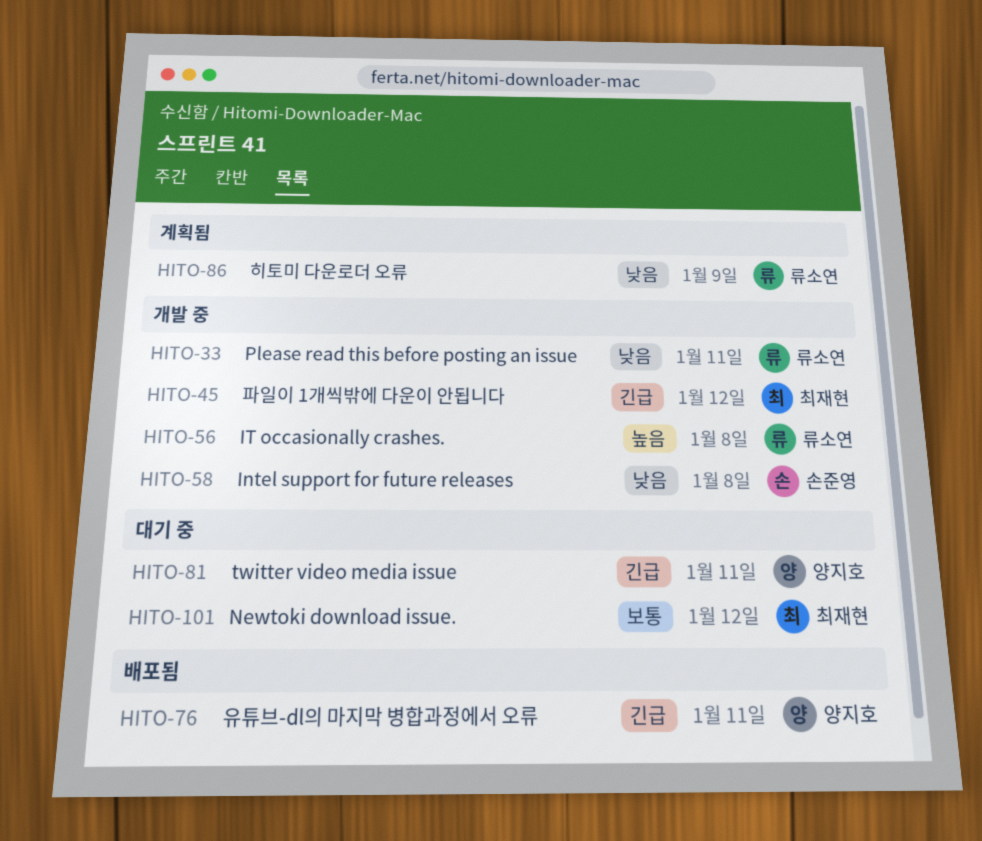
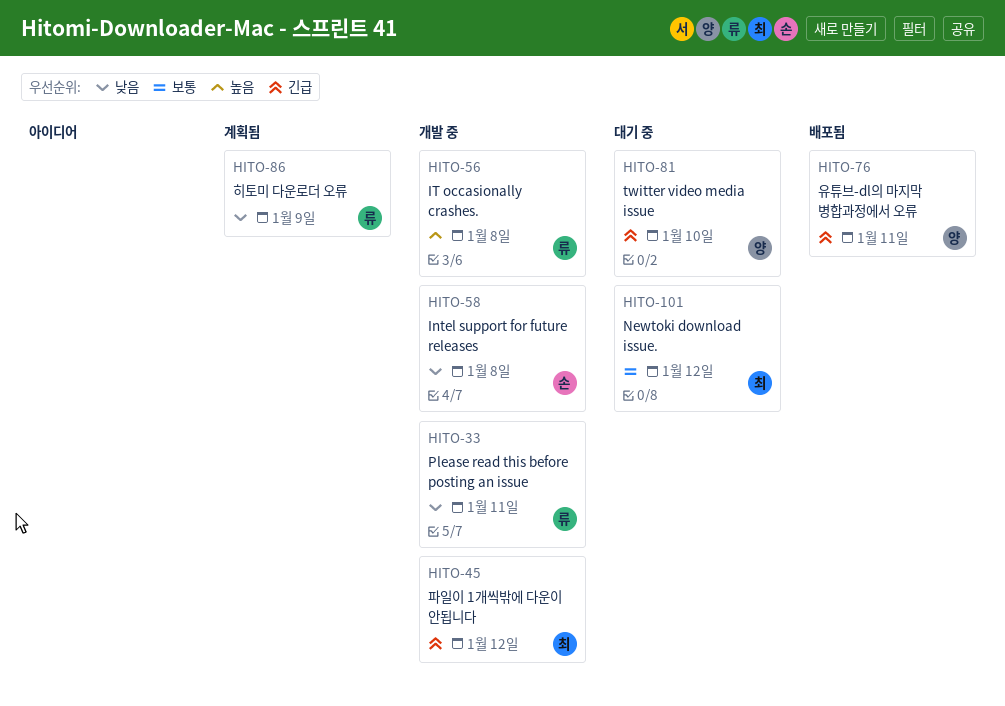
HITO-81, due: Jan 11 -> Jan 10

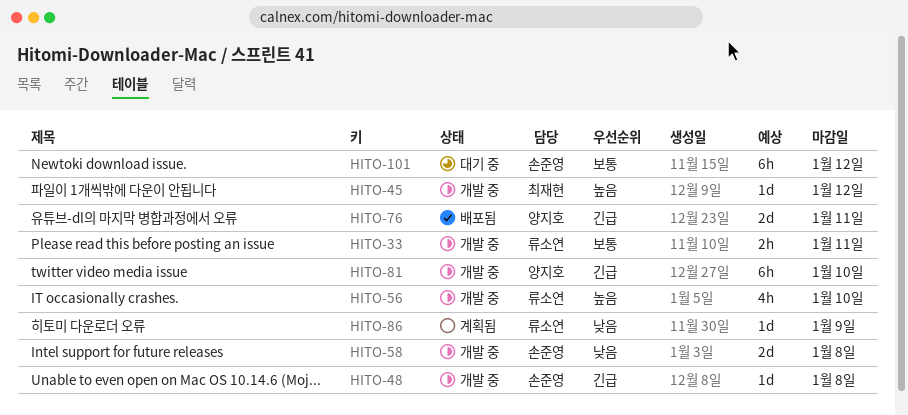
HITO-33, priority: 낮음 -> 보통
HITO-45, priority: 긴급 -> 높음
HITO-48: none -> present
HITO-56, due: Jan 8 -> Jan 10
HITO-81, status: 대기 중 -> 개발 중
HITO-101, owner: 최재현 -> 손준영

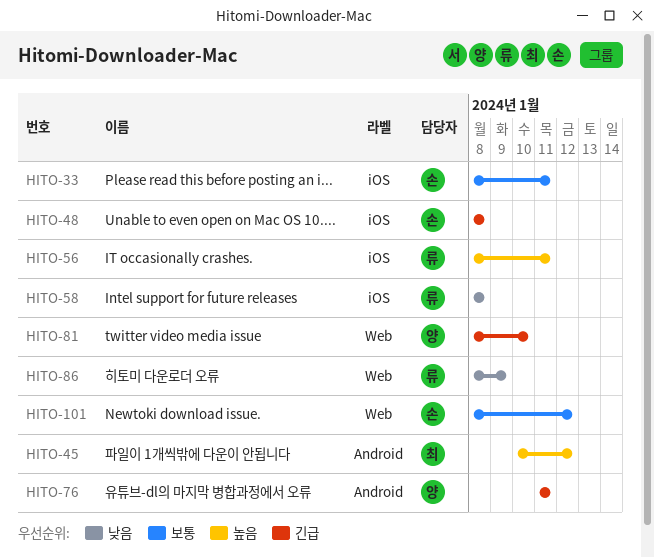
HITO-33, owner: 류소연 -> 손준영
HITO-56, due: Jan 10 -> Jan 11
HITO-58, owner: 손준영 -> 류소연

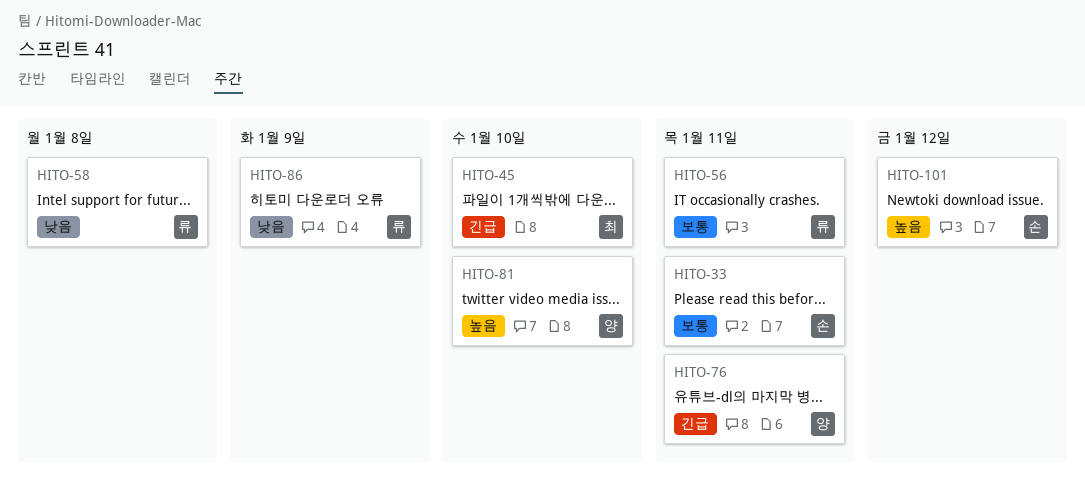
HITO-45, priority: 높음 -> 긴급
HITO-45, due: Jan 12 -> Jan 10
HITO-48: present -> none
HITO-56, priority: 높음 -> 보통
HITO-81, priority: 긴급 -> 높음
HITO-101, priority: 보통 -> 높음

